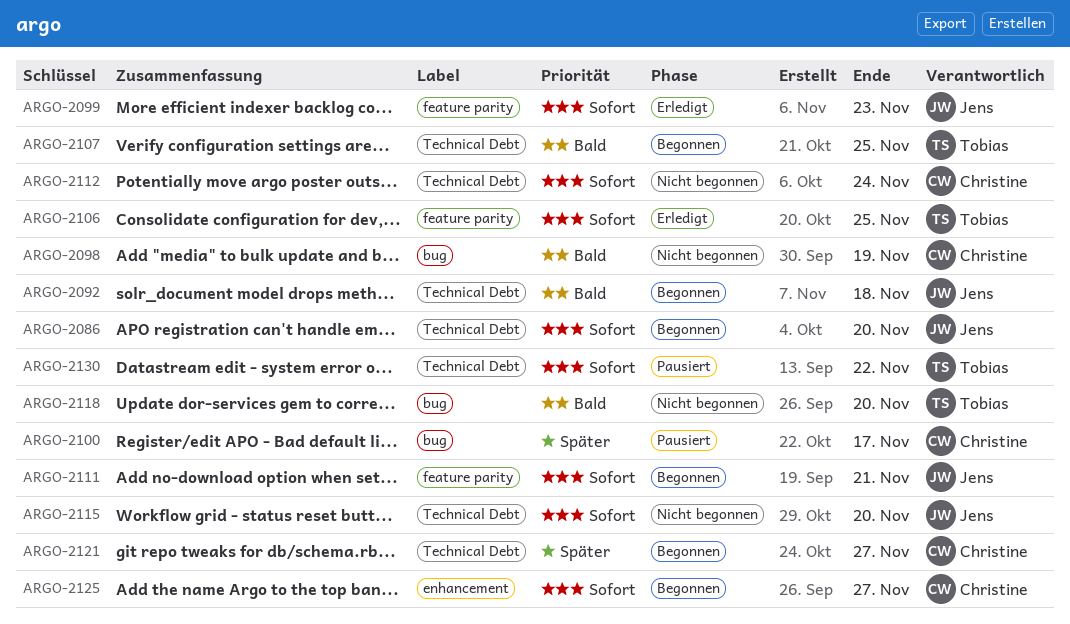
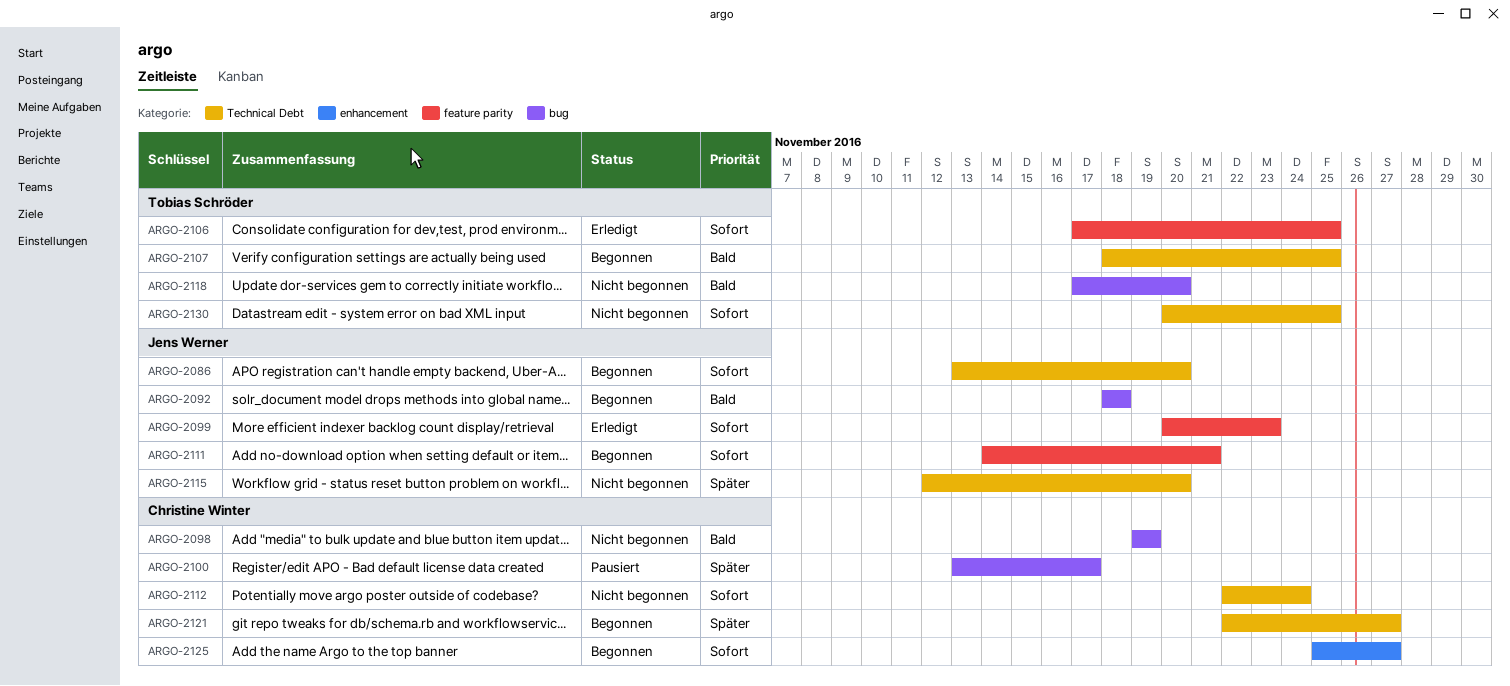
ARGO-2092, label: Technical Debt -> bug
ARGO-2115, priority: Sofort -> Später
ARGO-2130, status: Pausiert -> Nicht begonnen
ARGO-2130, due: Nov 22 -> Nov 25

